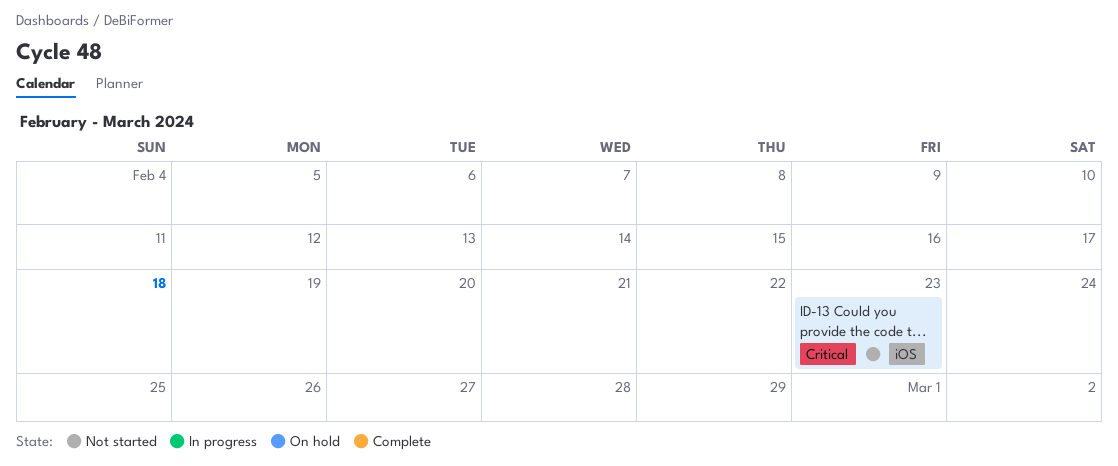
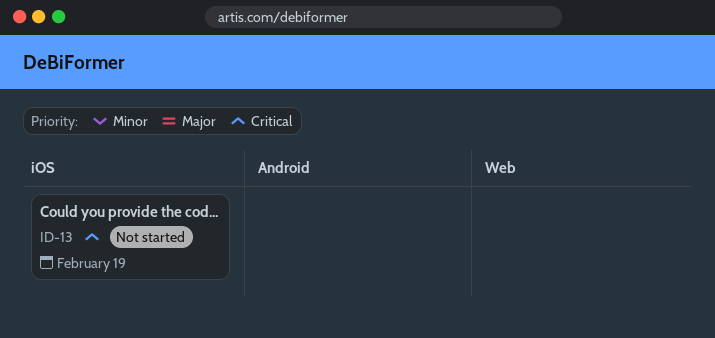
ID-13, due: Feb 23 -> Feb 19

